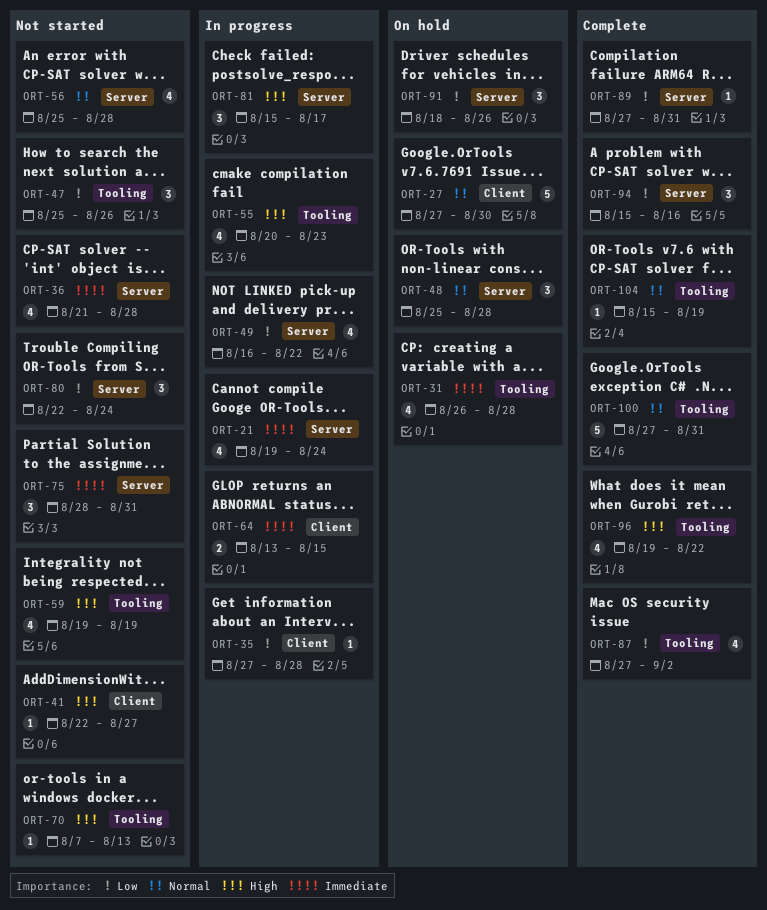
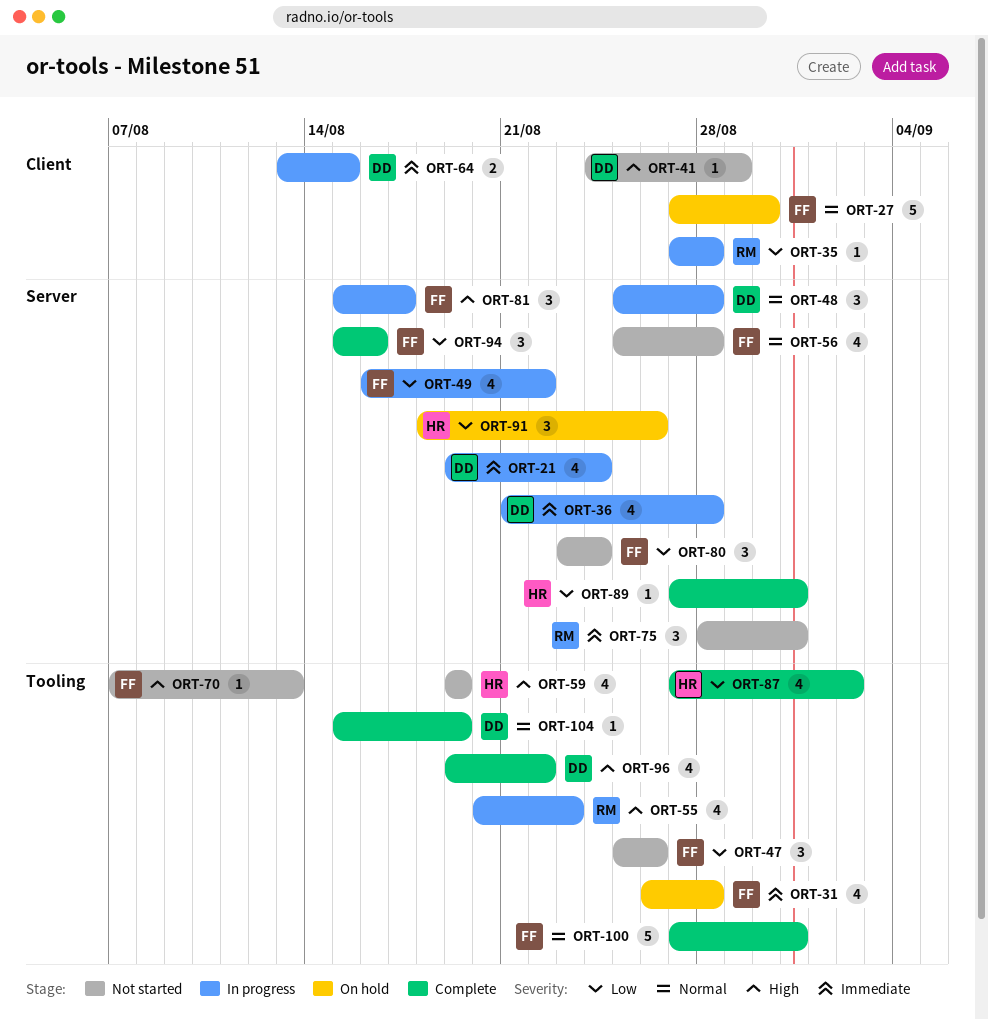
ORT-36, status: Not started -> In progress
ORT-41, start: Aug 22 -> Aug 24
ORT-41, due: Aug 27 -> Aug 29
ORT-48, status: On hold -> In progress
ORT-80, start: Aug 22 -> Aug 23

